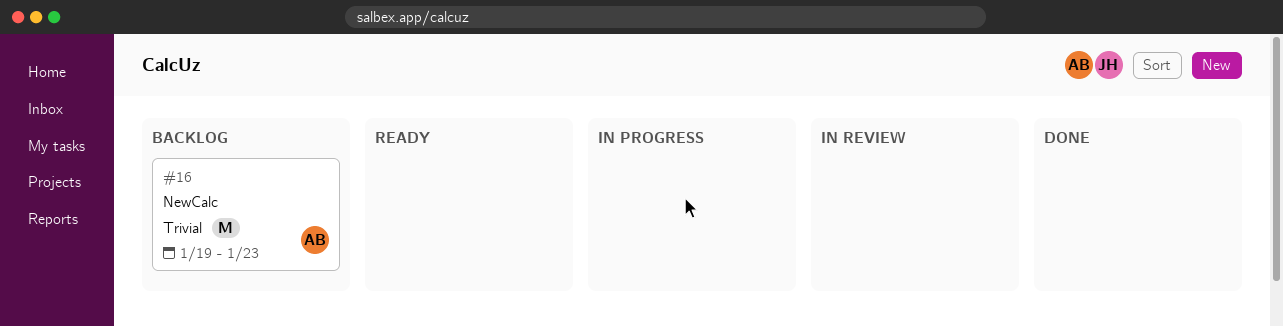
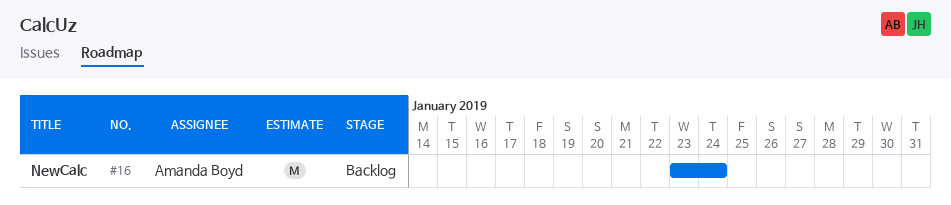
#16, start: Jan 19 -> Jan 23
#16, due: Jan 23 -> Jan 24

